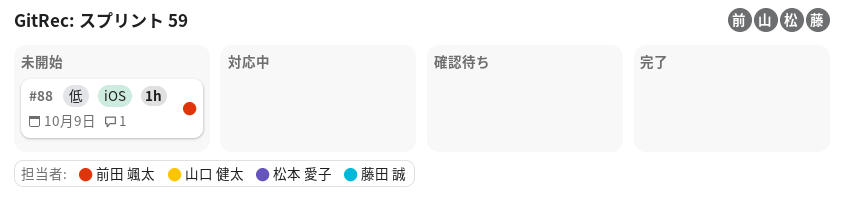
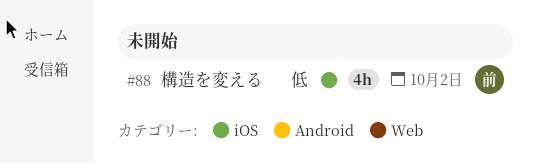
#88, estimate: 1h -> 4h
#88, due: Oct 9 -> Oct 2

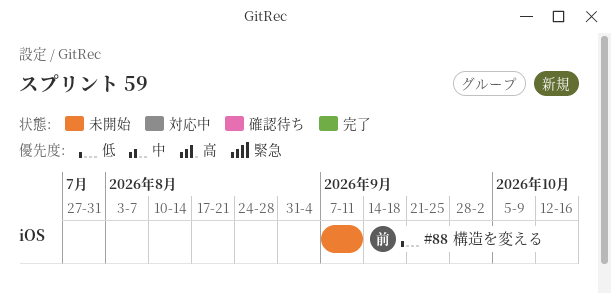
#88, due: Oct 2 -> Sep 11

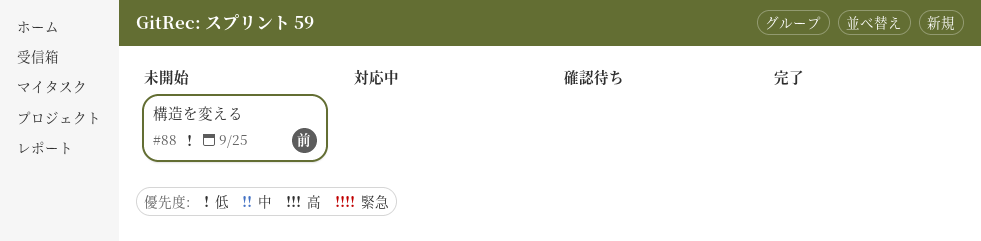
#88, due: Sep 11 -> Sep 25

